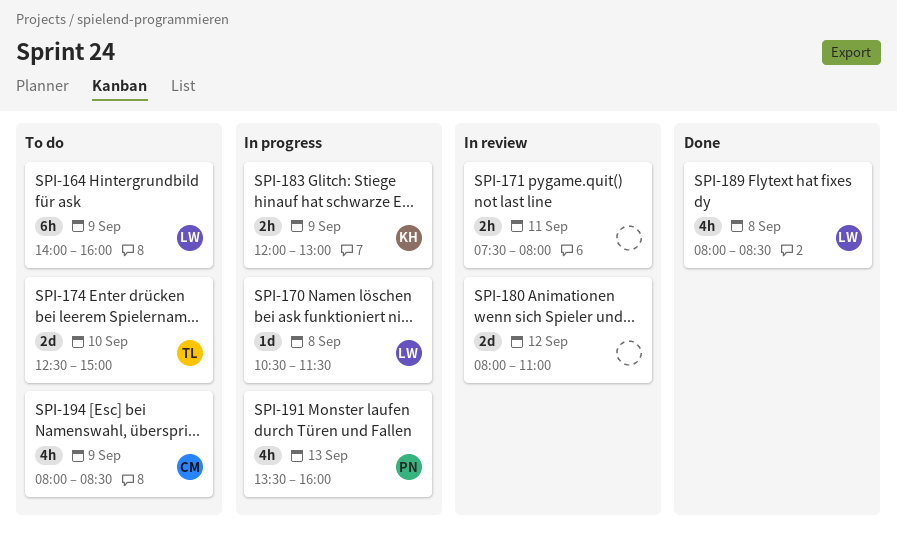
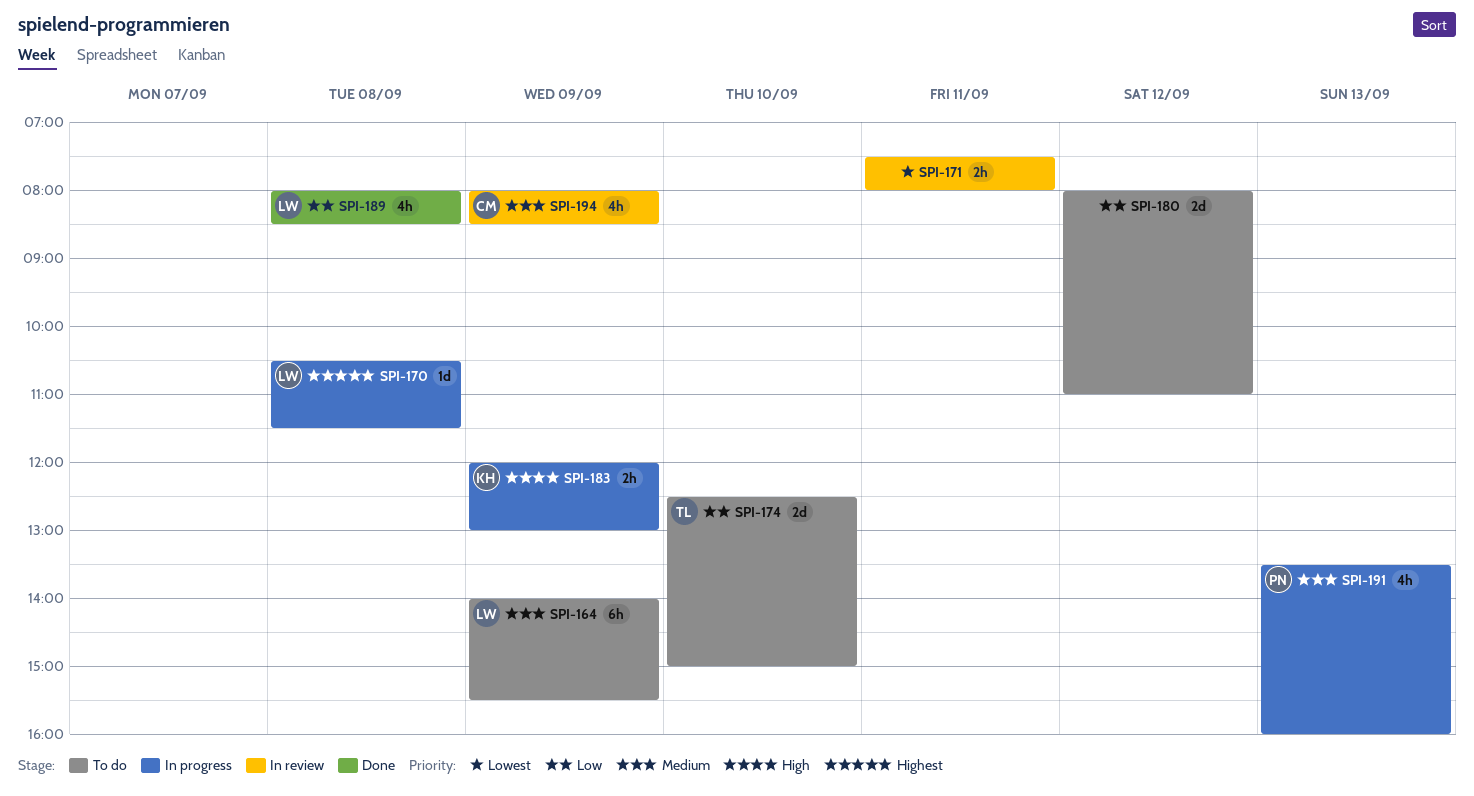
SPI-164, ends: 16:00 -> 15:30
SPI-180, status: In review -> To do
SPI-194, status: To do -> In review

